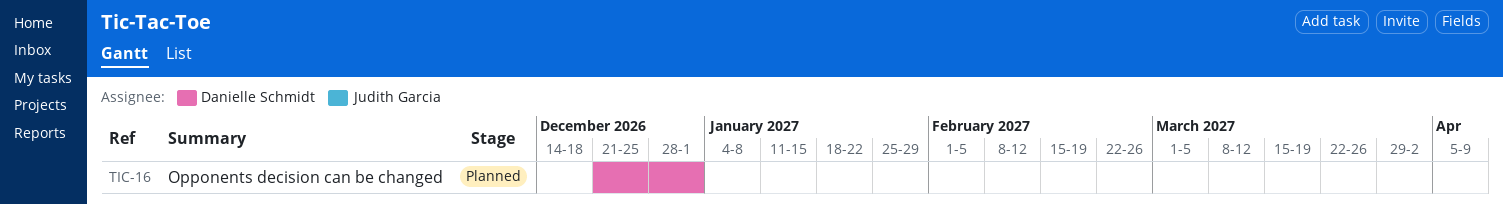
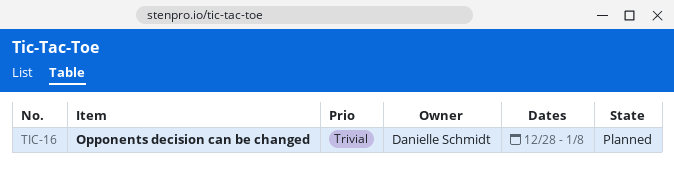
TIC-16, start: Dec 21 -> Dec 28
TIC-16, due: Jan 1 -> Jan 8

